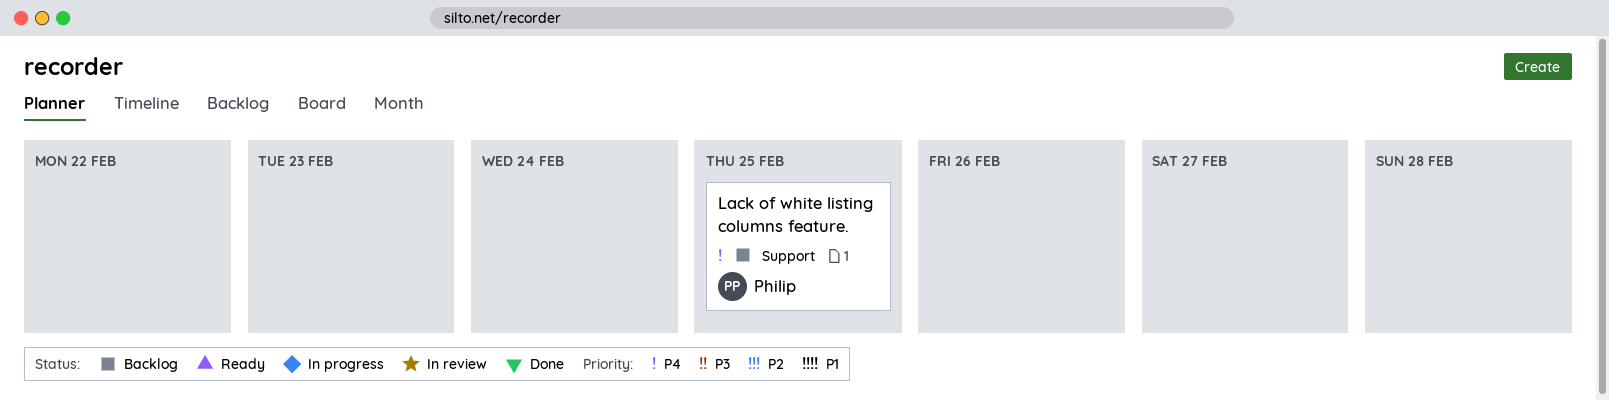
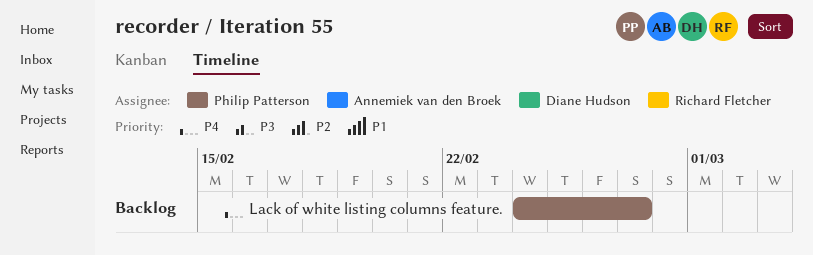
Lack of white listing columns feature., due: Feb 25 -> Feb 27

